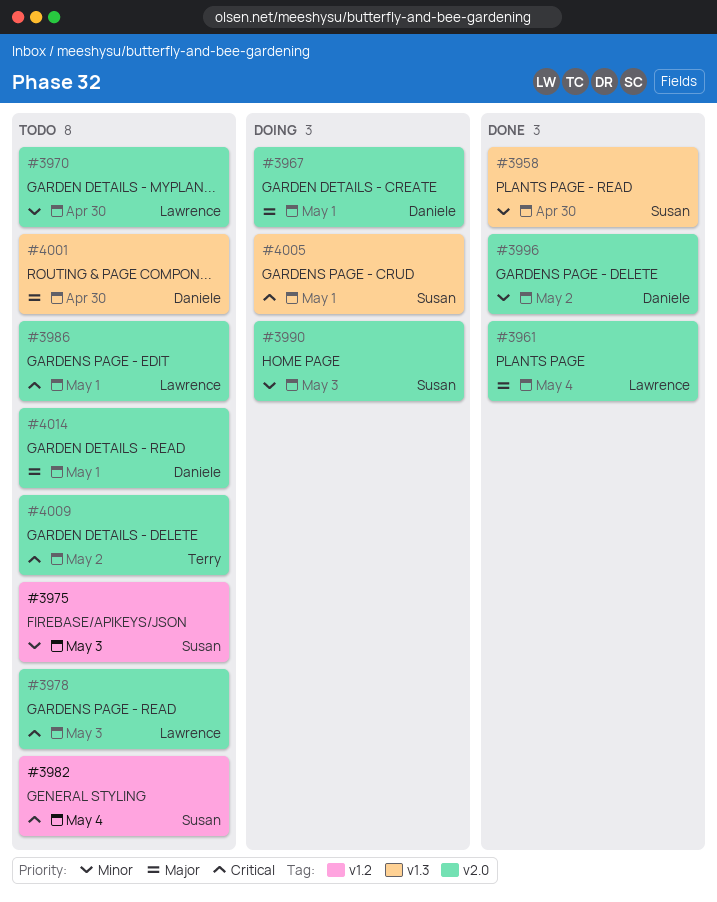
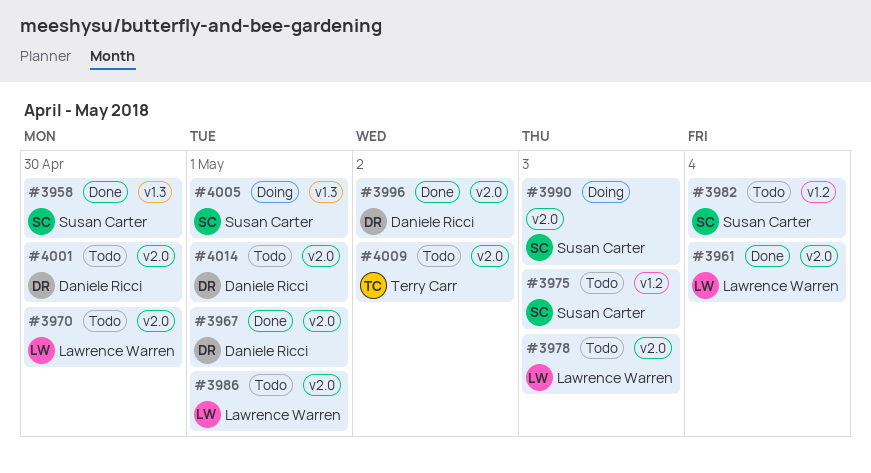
#3967, status: Doing -> Done
#4001, label: v1.3 -> v2.0

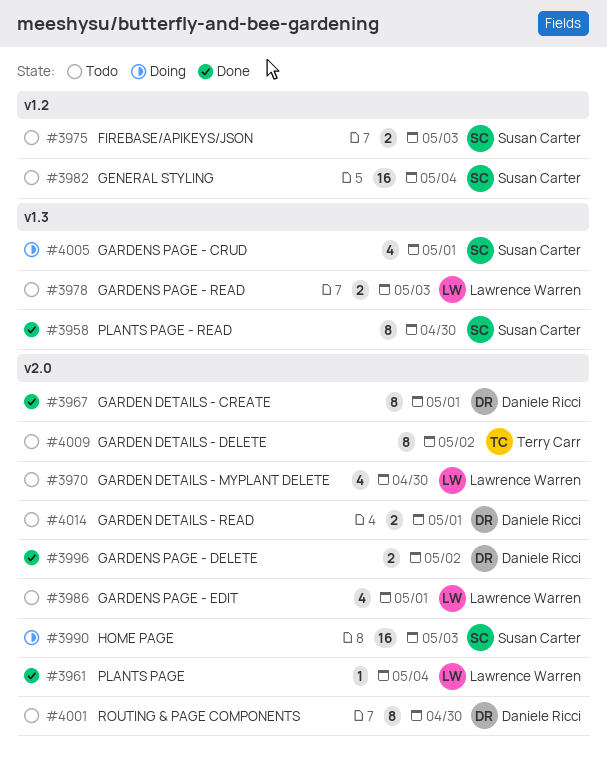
#3978, label: v2.0 -> v1.3

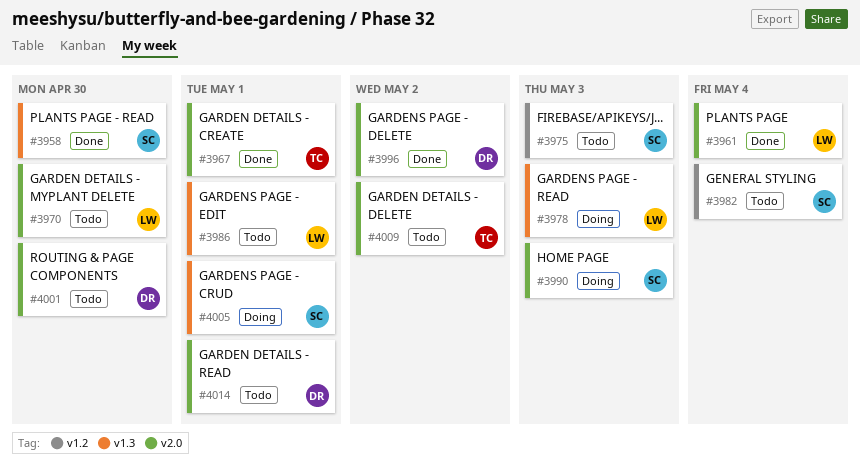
#3967, owner: Daniele Ricci -> Terry Carr
#3978, status: Todo -> Doing
#3986, label: v2.0 -> v1.3

